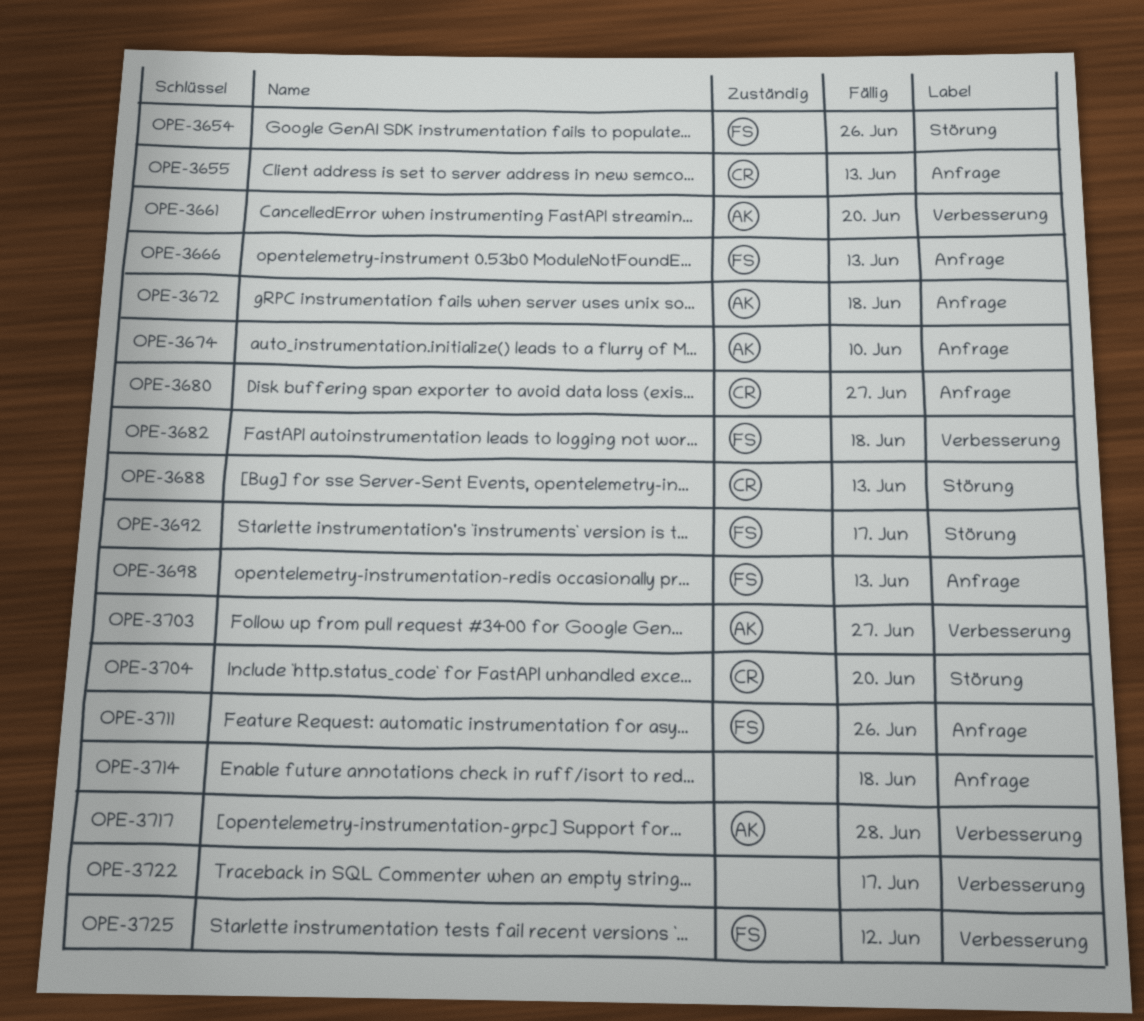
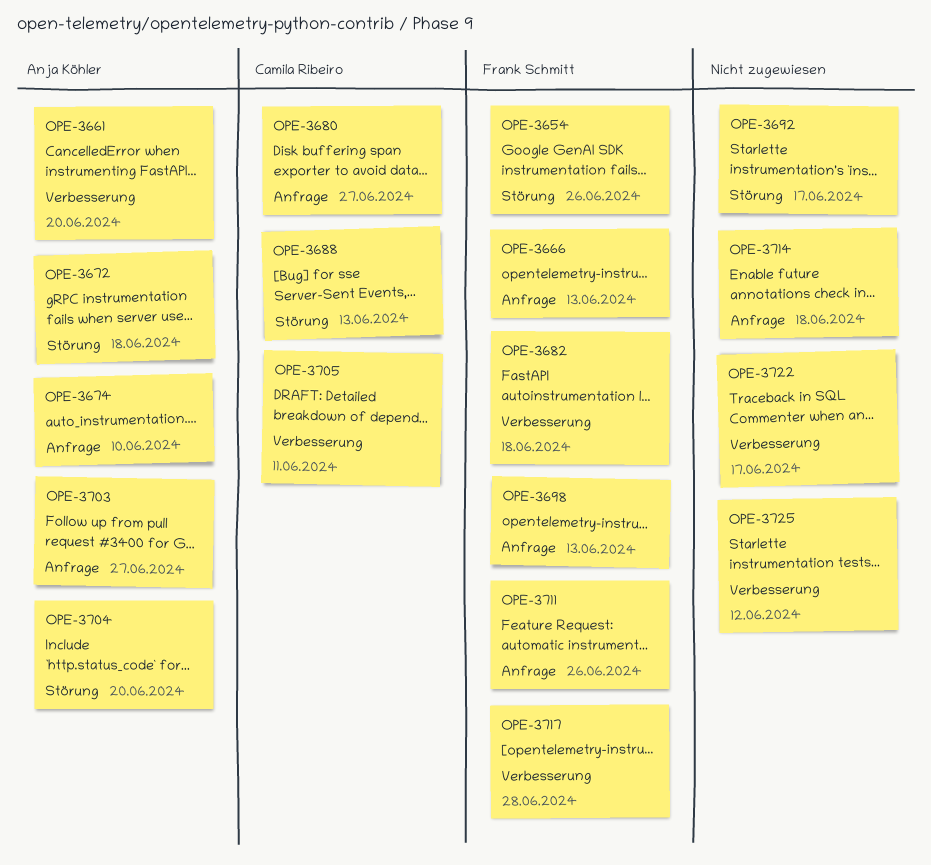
OPE-3655: present -> none
OPE-3672, label: Anfrage -> Störung
OPE-3692, owner: Frank Schmitt -> none
OPE-3703, label: Verbesserung -> Anfrage
OPE-3704, owner: Camila Ribeiro -> Anja Köhler
OPE-3705: none -> present
OPE-3717, owner: Anja Köhler -> Frank Schmitt
OPE-3725, owner: Frank Schmitt -> none

